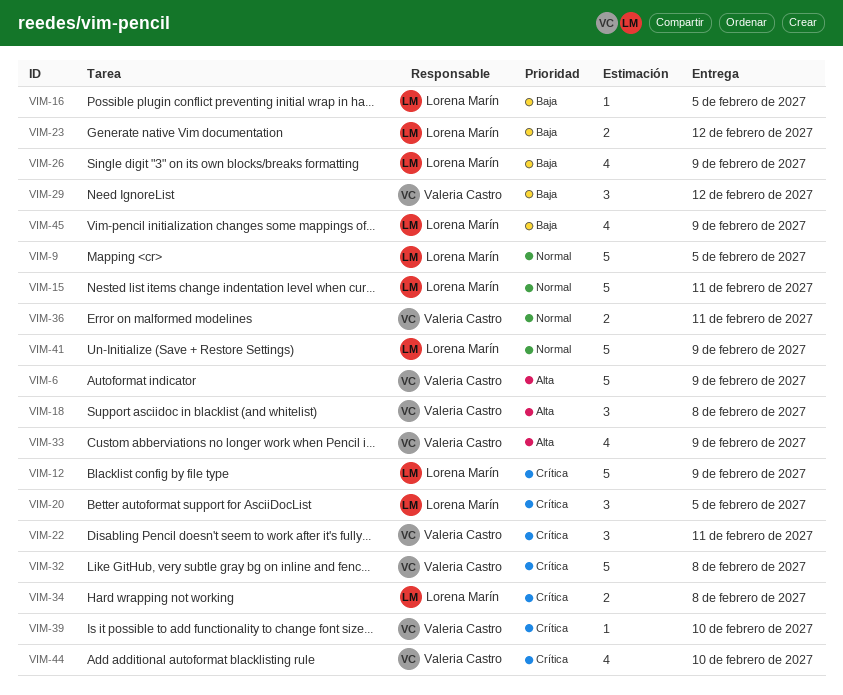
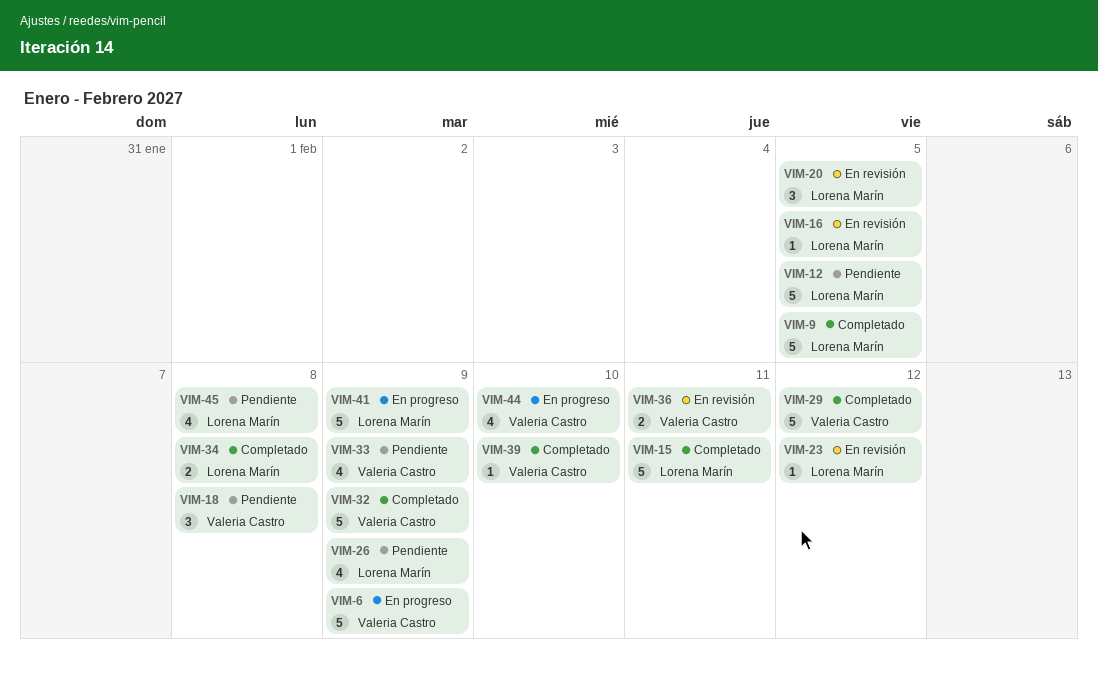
VIM-12, due: Feb 9 -> Feb 5
VIM-22: present -> none
VIM-23, estimate: 2 -> 1
VIM-29, estimate: 3 -> 5
VIM-32, due: Feb 8 -> Feb 9
VIM-45, due: Feb 9 -> Feb 8

